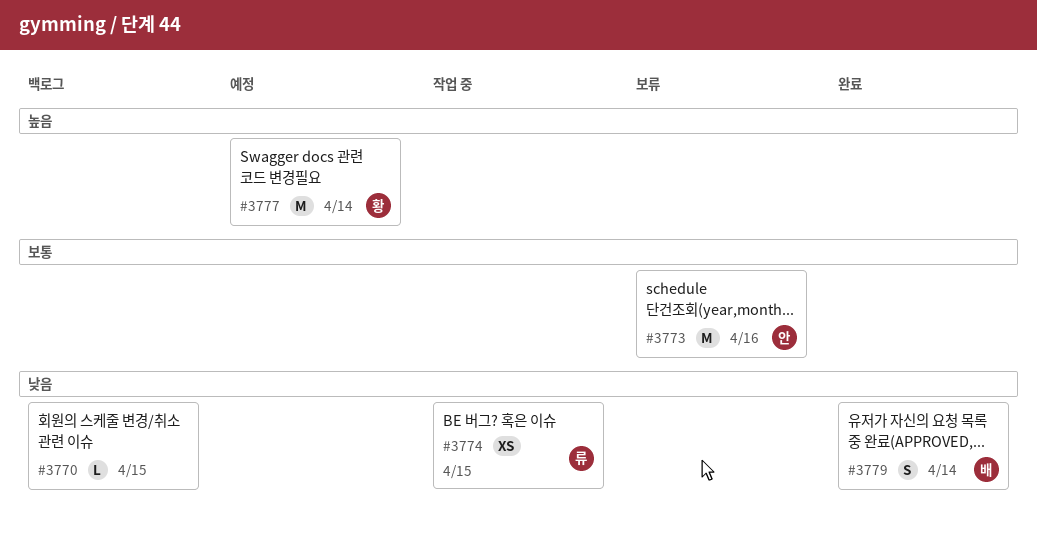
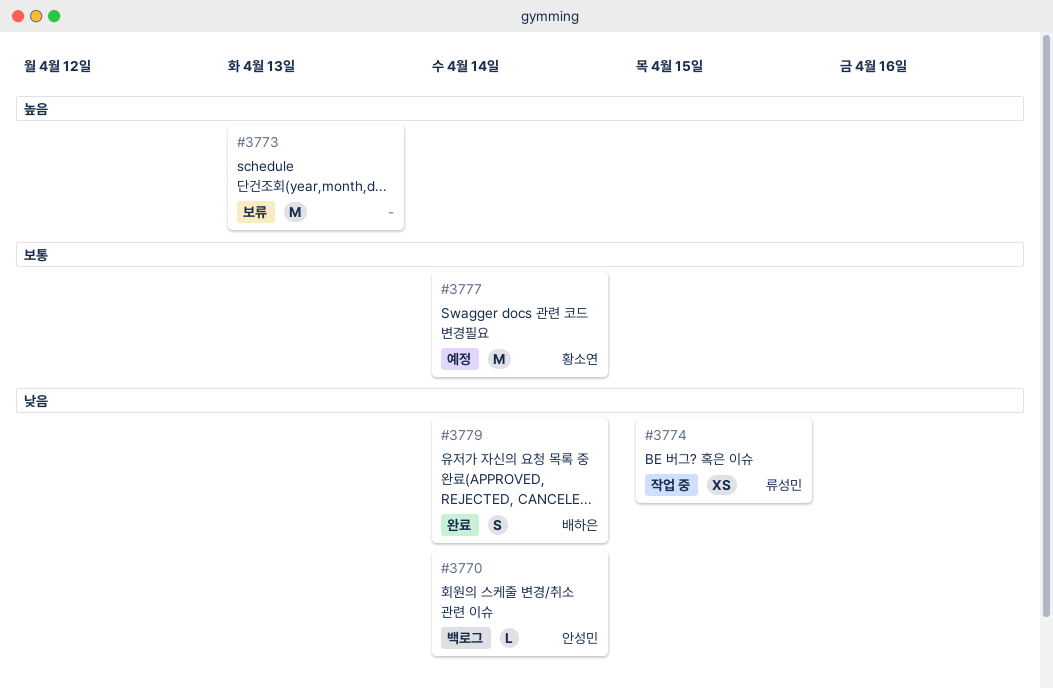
#3770, owner: none -> 안성민
#3770, due: Apr 15 -> Apr 14
#3773, owner: 안성민 -> none
#3773, priority: 보통 -> 높음
#3773, due: Apr 16 -> Apr 13
#3777, priority: 높음 -> 보통

